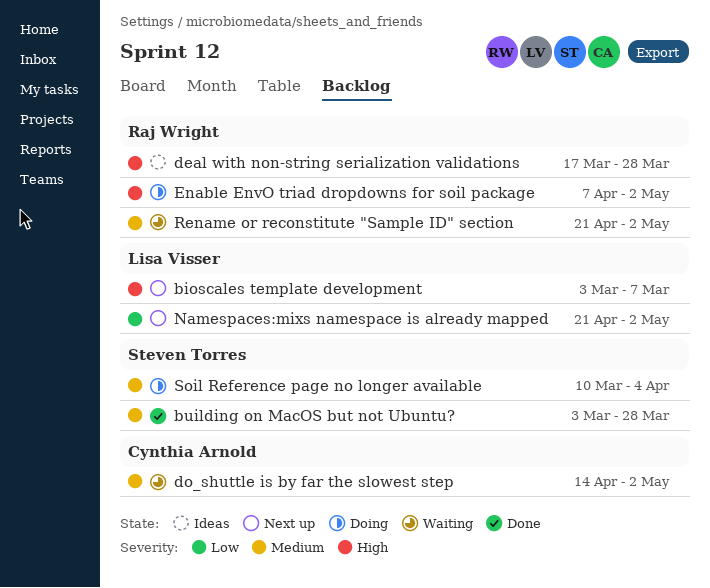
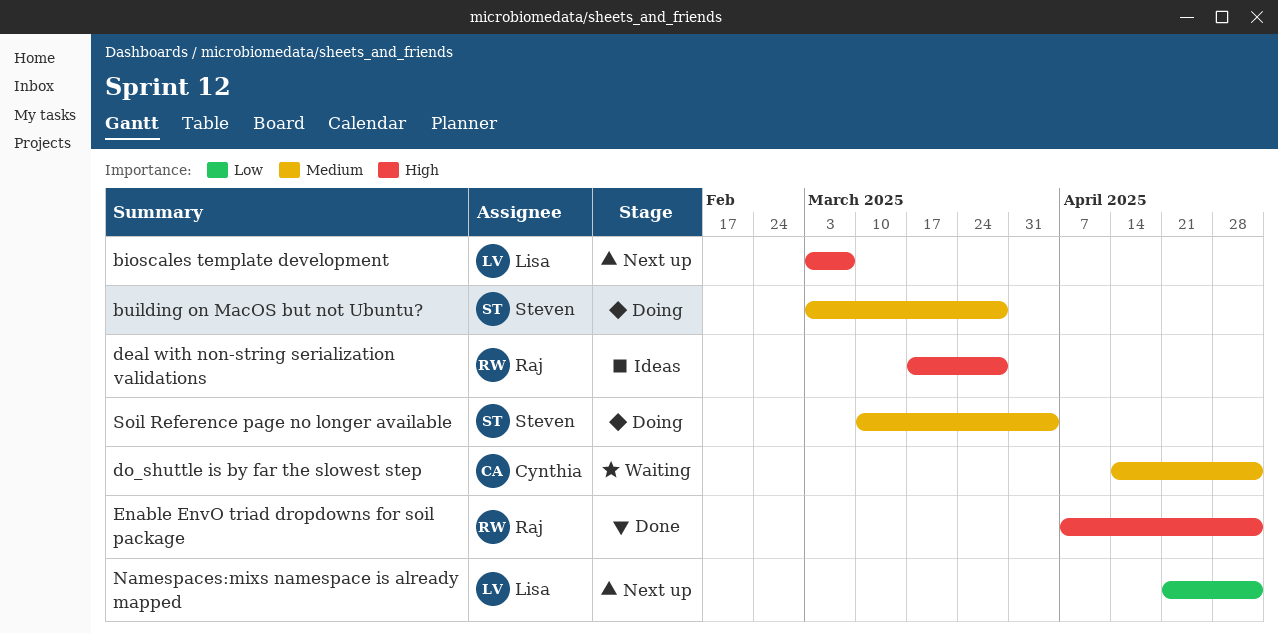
building on MacOS but not Ubuntu?, status: Done -> Doing
Enable EnvO triad dropdowns for soil package, status: Doing -> Done
Rename or reconstitute "Sample ID" section: present -> none

